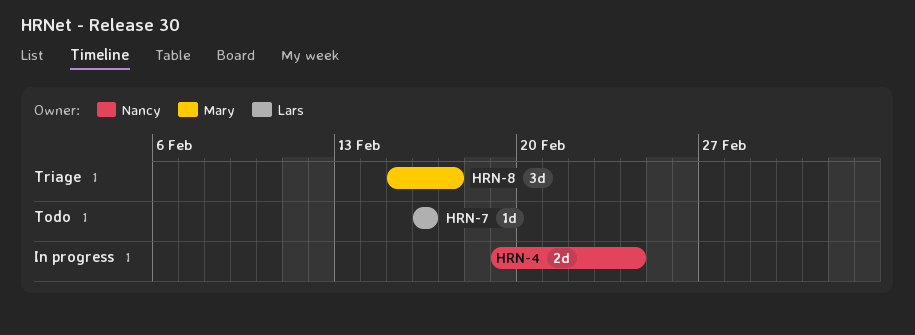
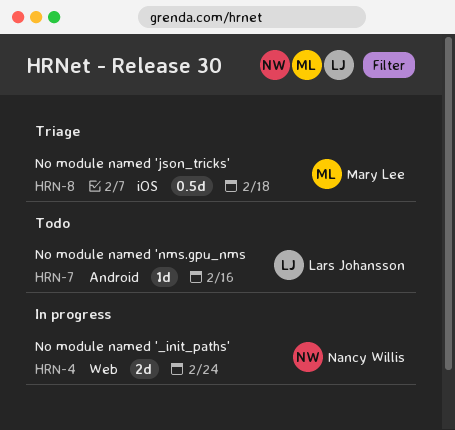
HRN-8, estimate: 3d -> 0.5d
HRN-8, due: Feb 17 -> Feb 18

